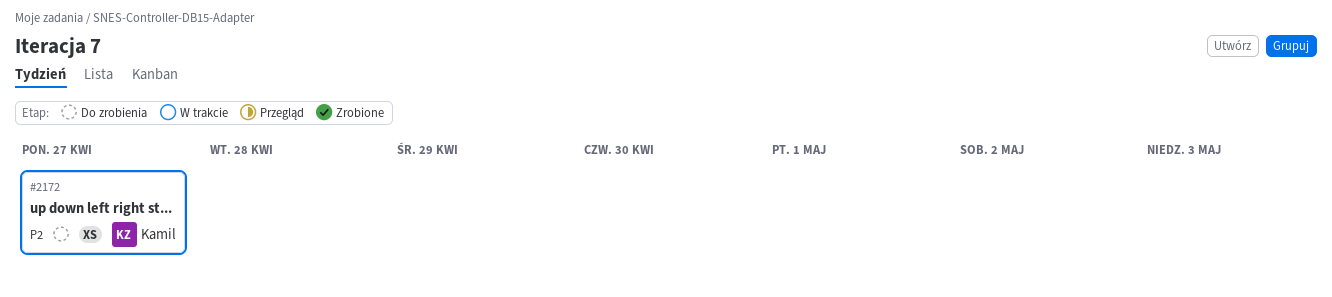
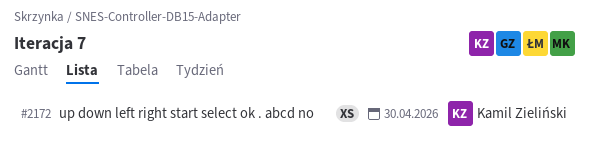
#2172, due: Apr 27 -> Apr 30

